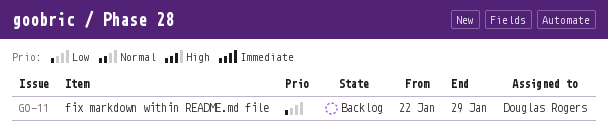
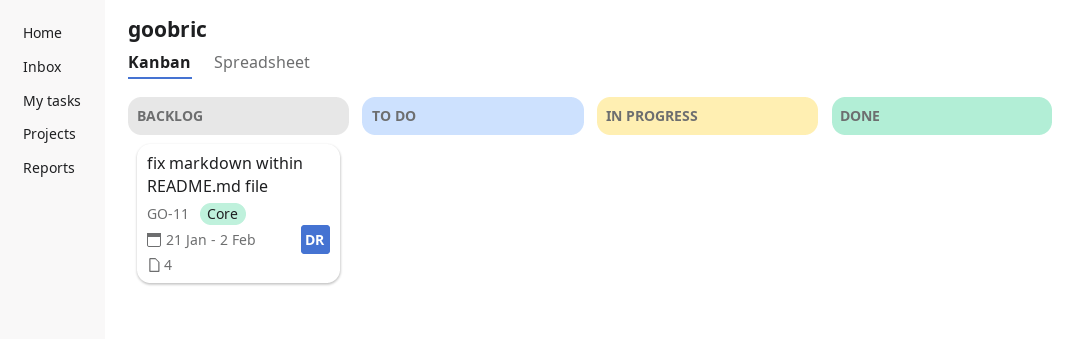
GO-11, start: Jan 22 -> Jan 21
GO-11, due: Jan 29 -> Feb 2

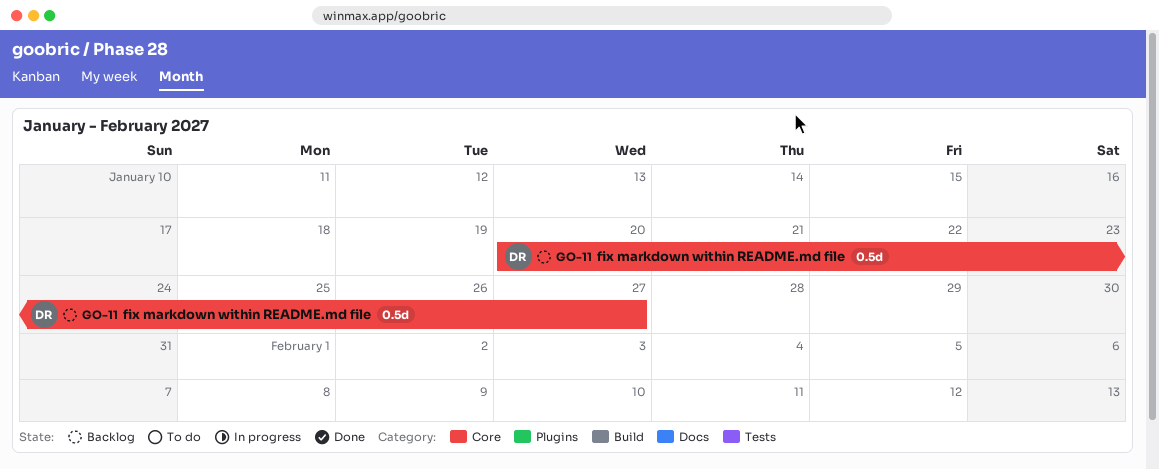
GO-11, start: Jan 21 -> Jan 20
GO-11, due: Feb 2 -> Jan 27

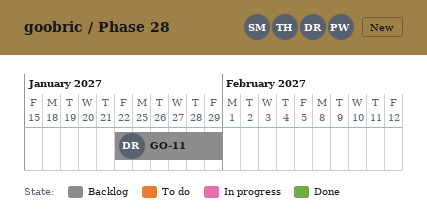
GO-11, start: Jan 20 -> Jan 22
GO-11, due: Jan 27 -> Jan 29

